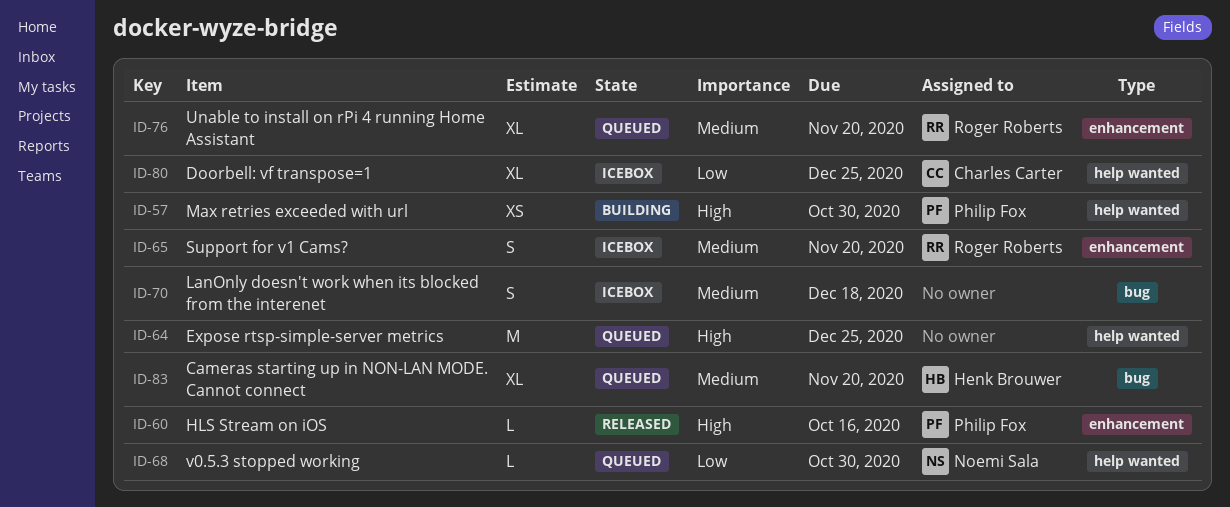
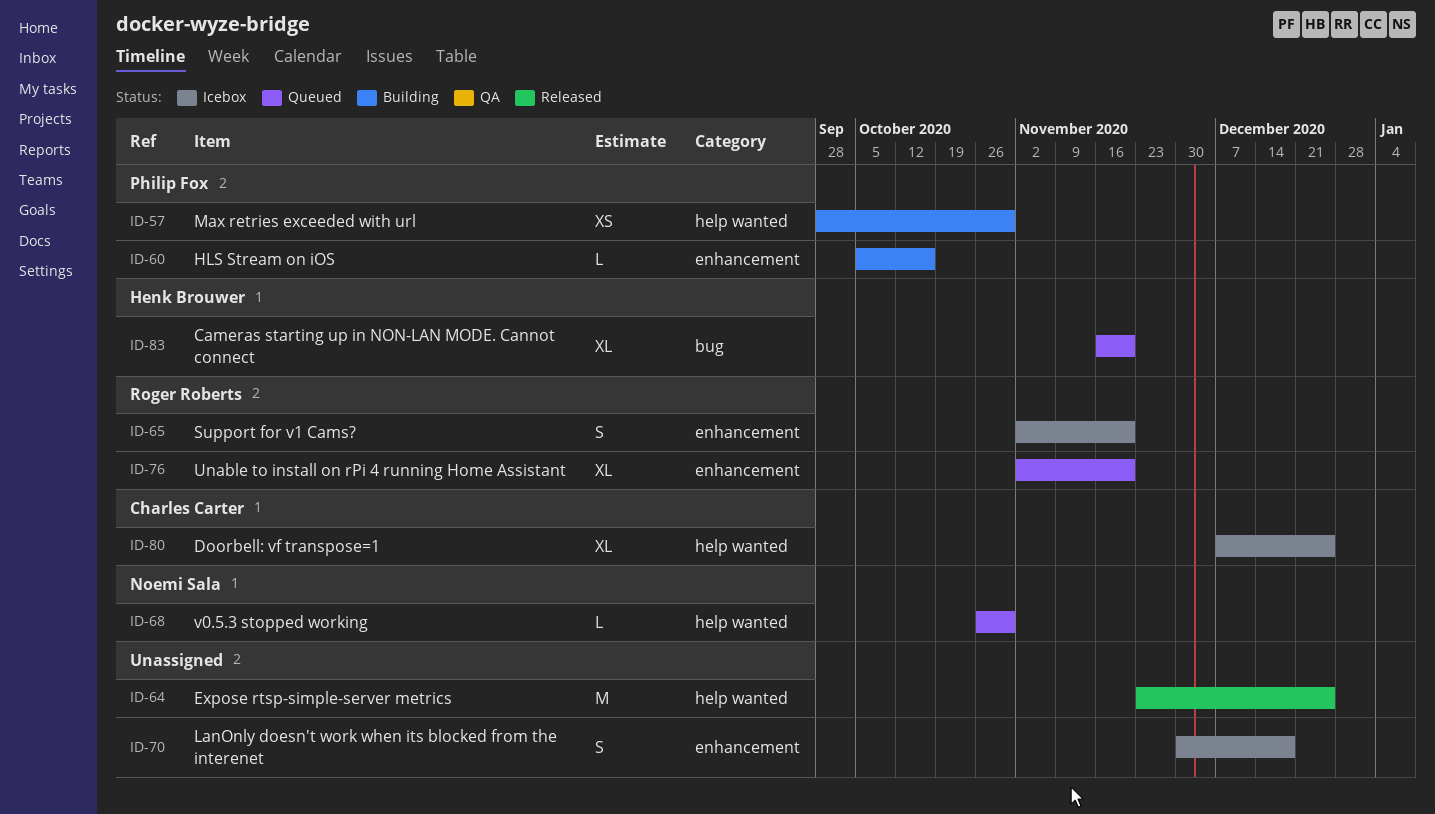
ID-60, status: Released -> Building
ID-64, status: Queued -> Released
ID-70, label: bug -> enhancement

